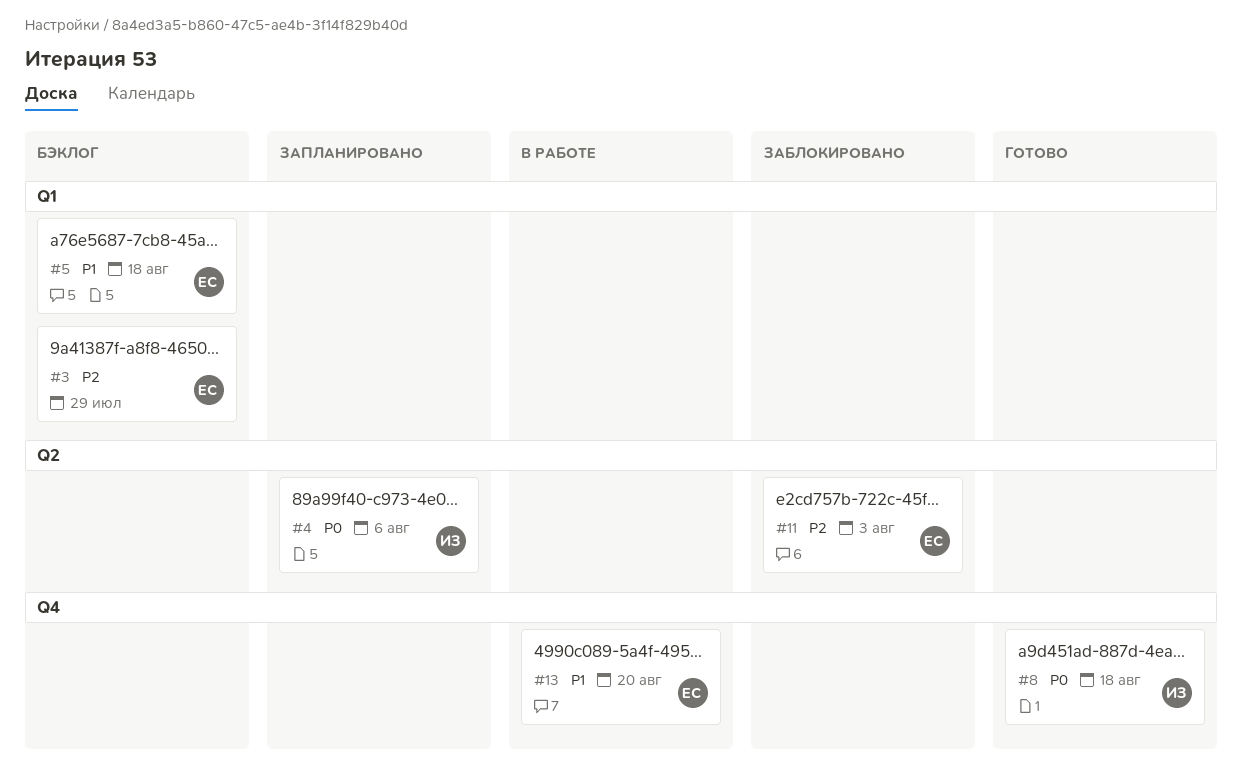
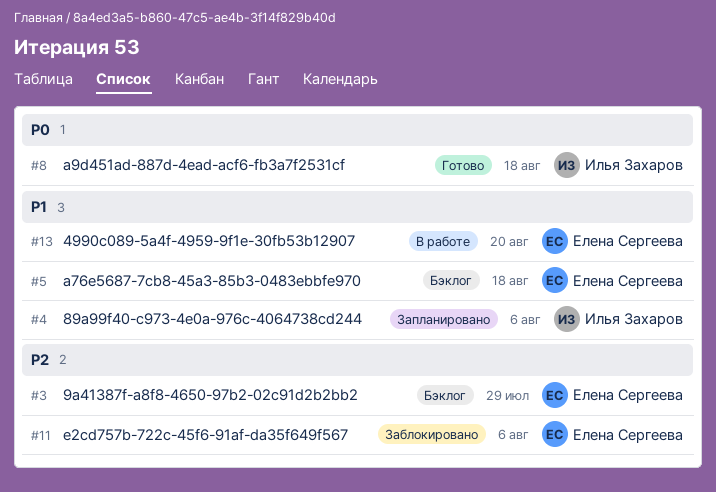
#4, priority: P0 -> P1
#11, due: Aug 3 -> Aug 6

